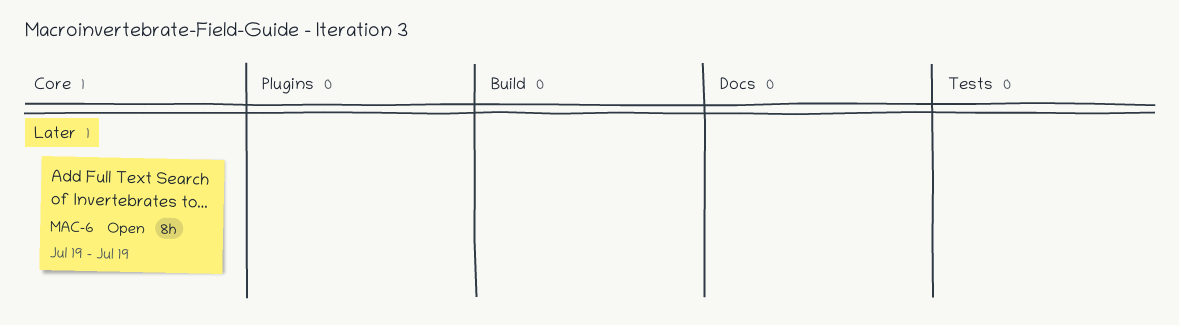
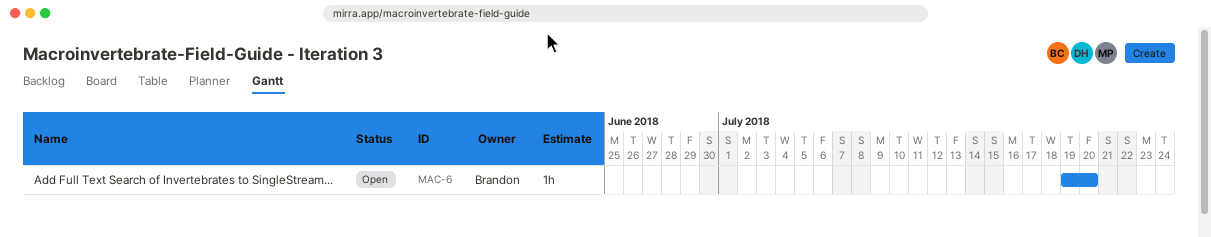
MAC-6, estimate: 8h -> 1h
MAC-6, due: Jul 19 -> Jul 20

